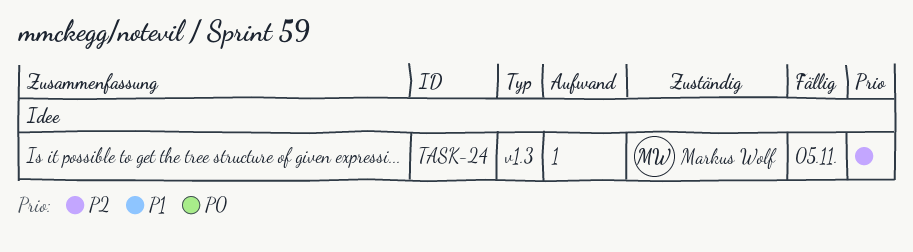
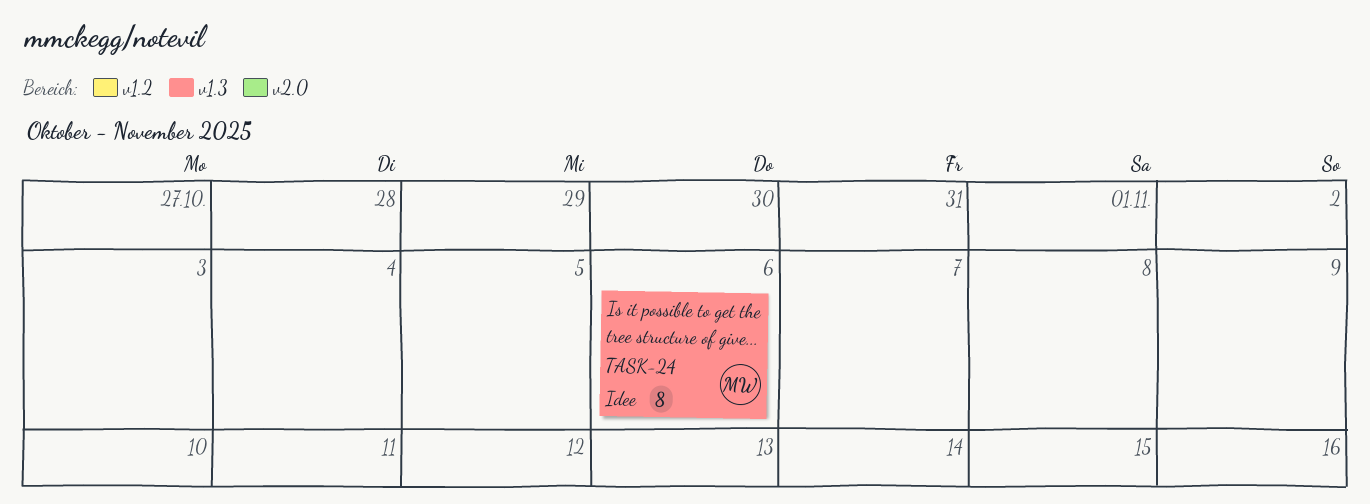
TASK-24, estimate: 1 -> 8
TASK-24, due: Nov 5 -> Nov 6

